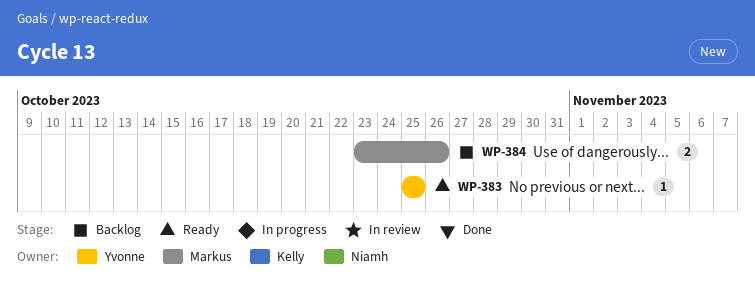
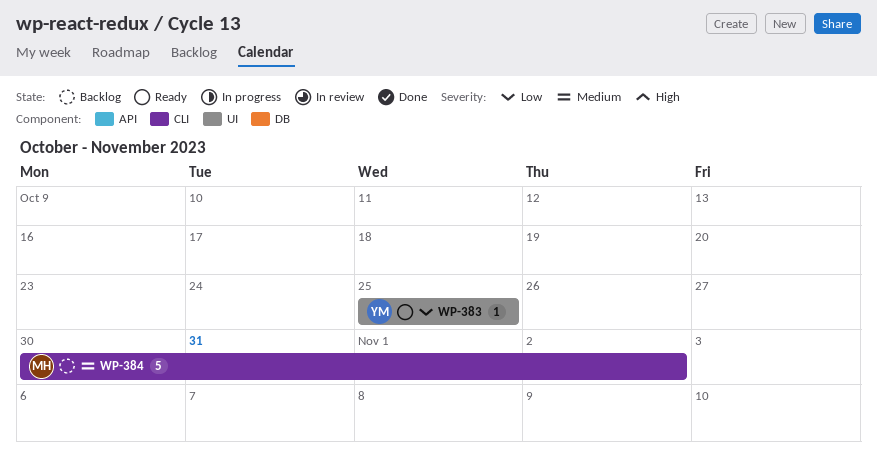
WP-384, estimate: 2 -> 5
WP-384, start: Oct 23 -> Oct 30
WP-384, due: Oct 26 -> Nov 2

